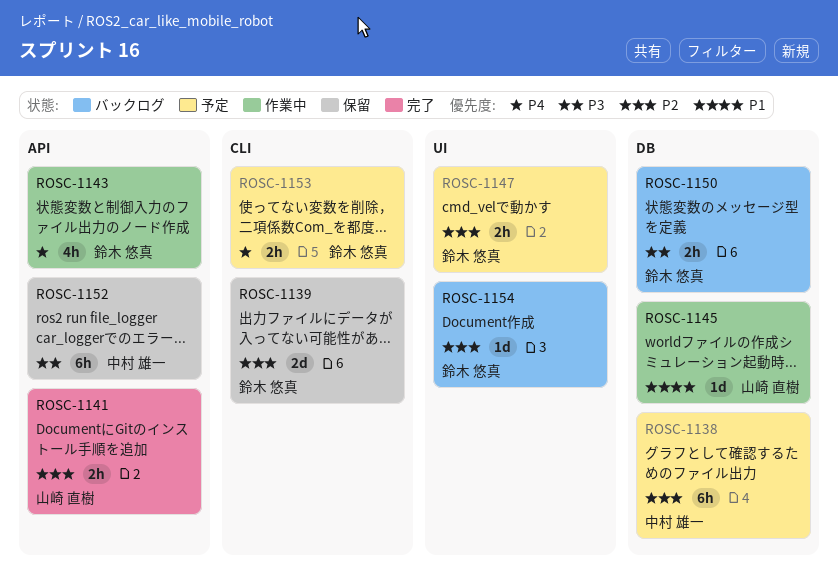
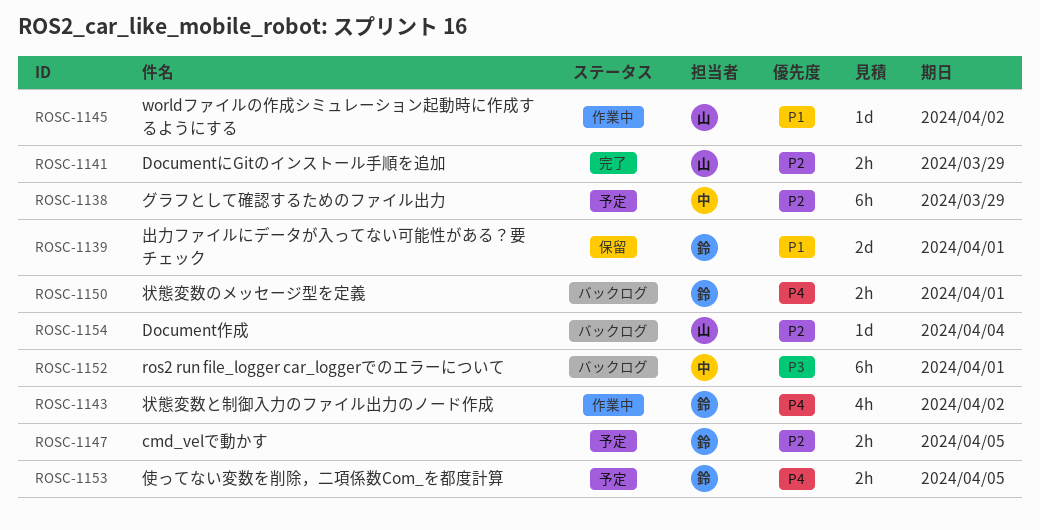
ROSC-1139, priority: P2 -> P1
ROSC-1150, priority: P3 -> P4
ROSC-1152, status: 保留 -> バックログ
ROSC-1154, owner: 鈴木 悠真 -> 山崎 直樹

